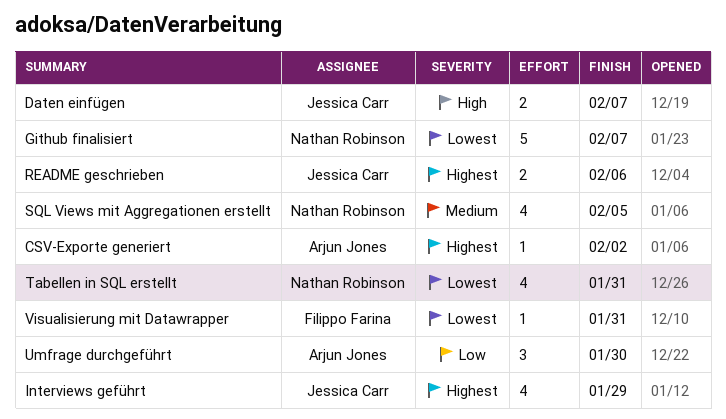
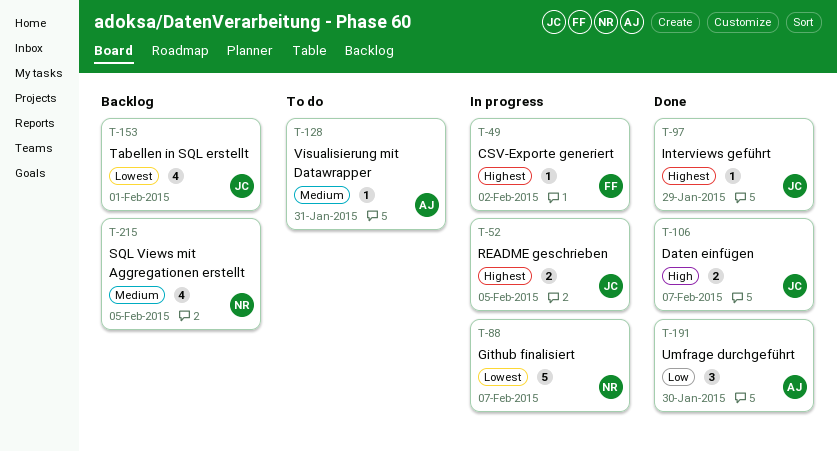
CSV-Exporte generiert, owner: Arjun Jones -> Filippo Farina
Interviews geführt, estimate: 4 -> 1
README geschrieben, due: Feb 6 -> Feb 5
Tabellen in SQL erstellt, owner: Nathan Robinson -> Jessica Carr
Tabellen in SQL erstellt, due: Jan 31 -> Feb 1
Visualisierung mit Datawrapper, owner: Filippo Farina -> Arjun Jones
Visualisierung mit Datawrapper, priority: Lowest -> Medium

